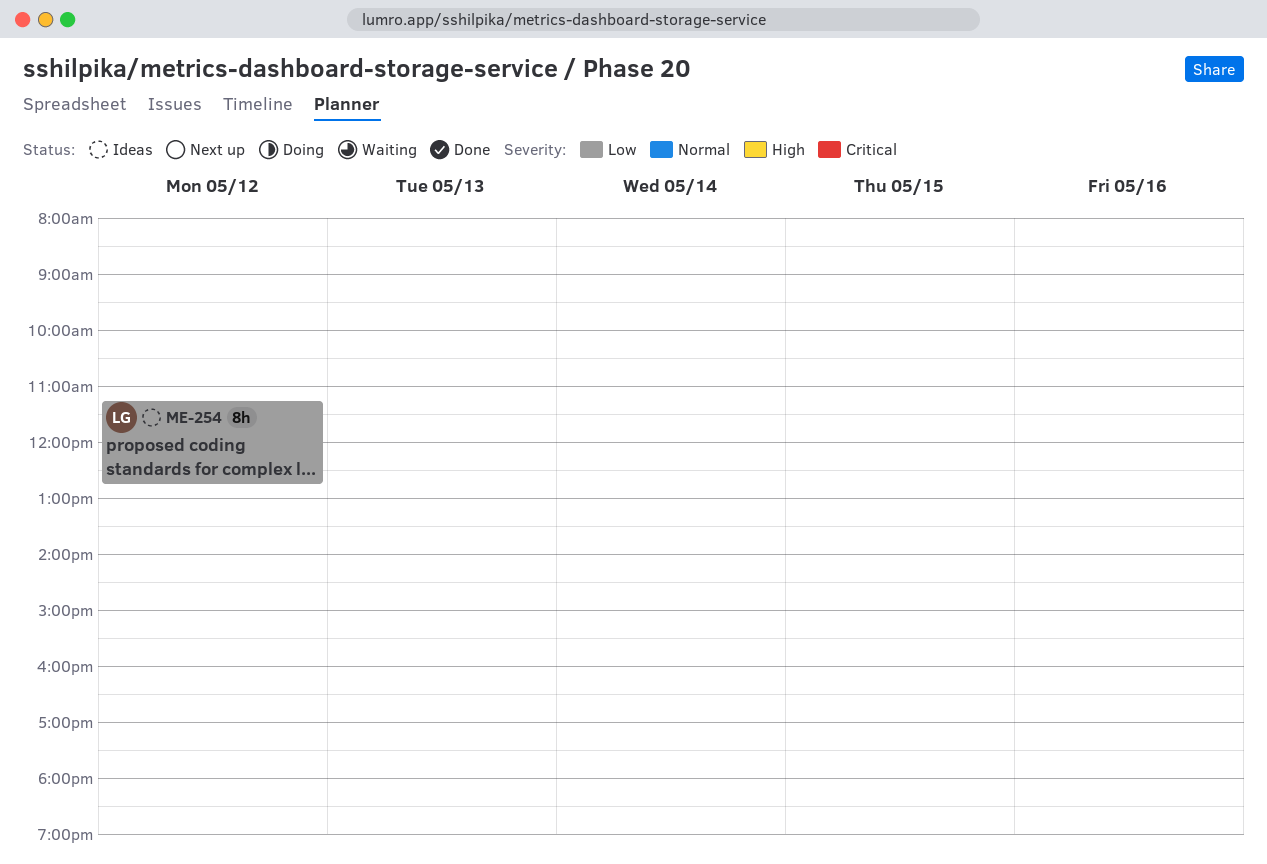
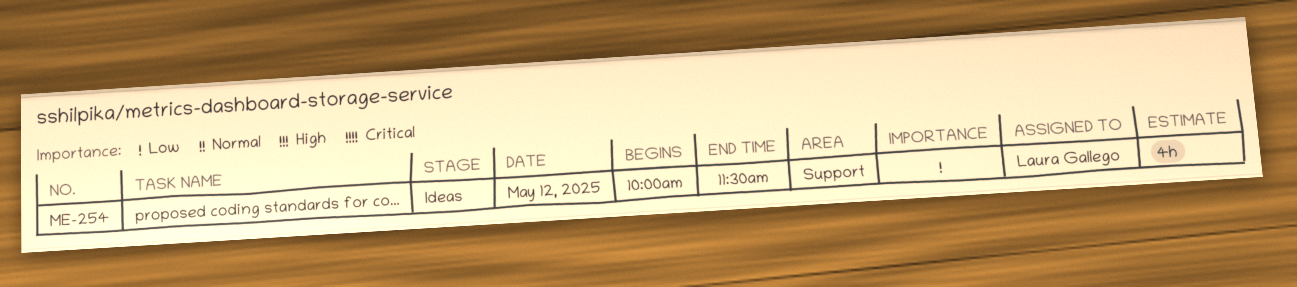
ME-254, estimate: 8h -> 4h
ME-254, begins: 11:15 -> 10:00
ME-254, ends: 12:45 -> 11:30

